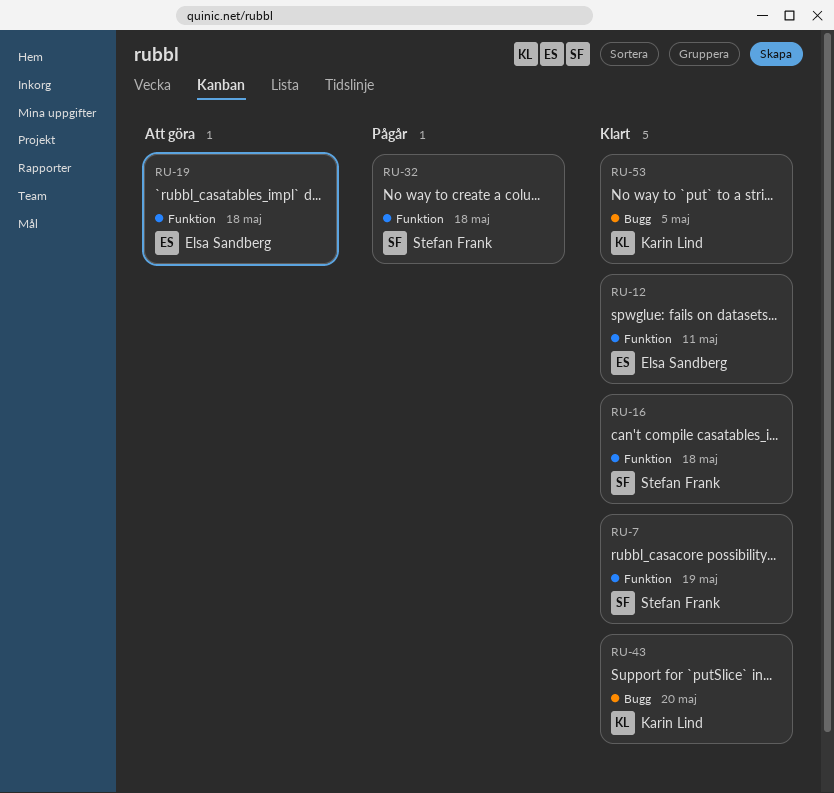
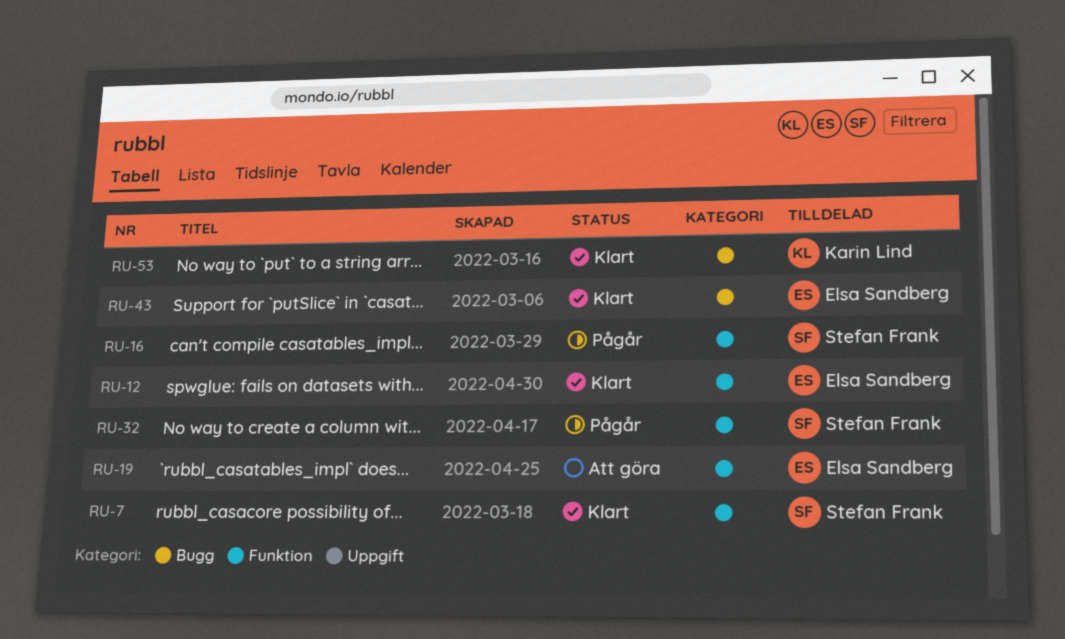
RU-16, status: Klart -> Pågår
RU-43, owner: Karin Lind -> Elsa Sandberg

